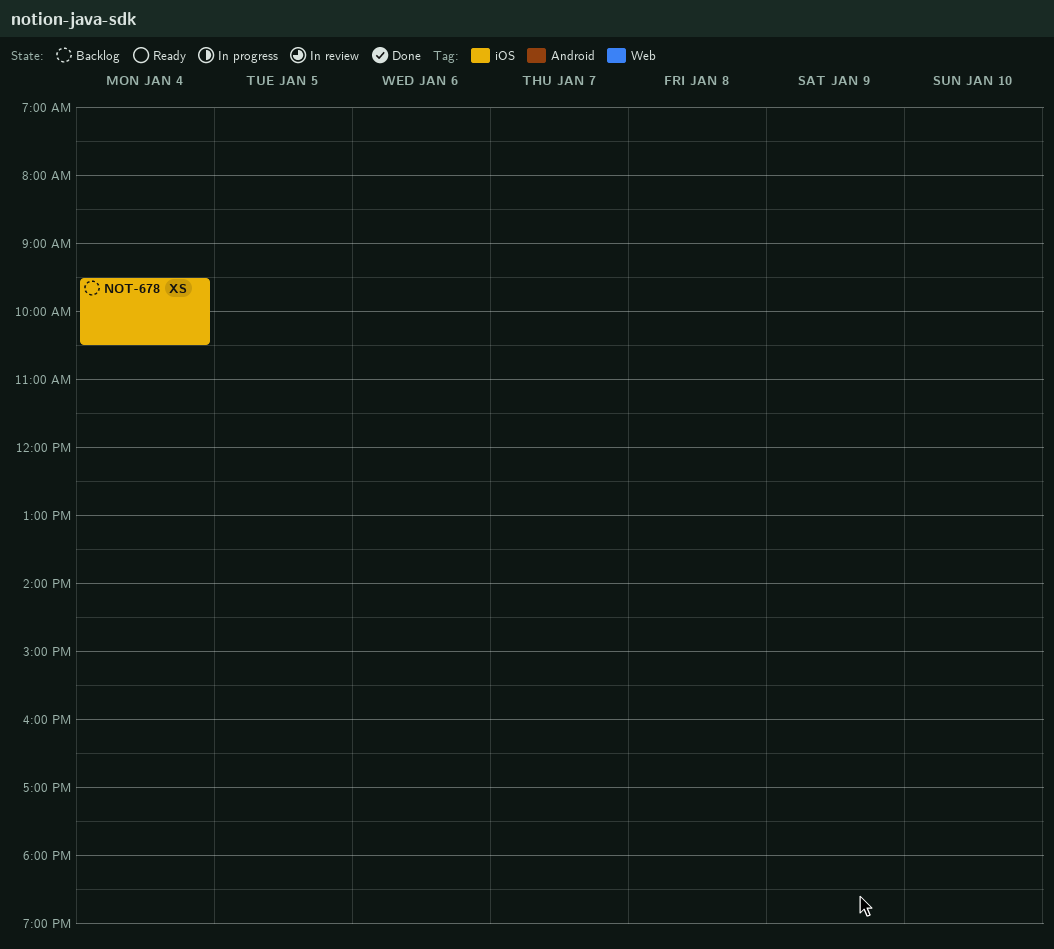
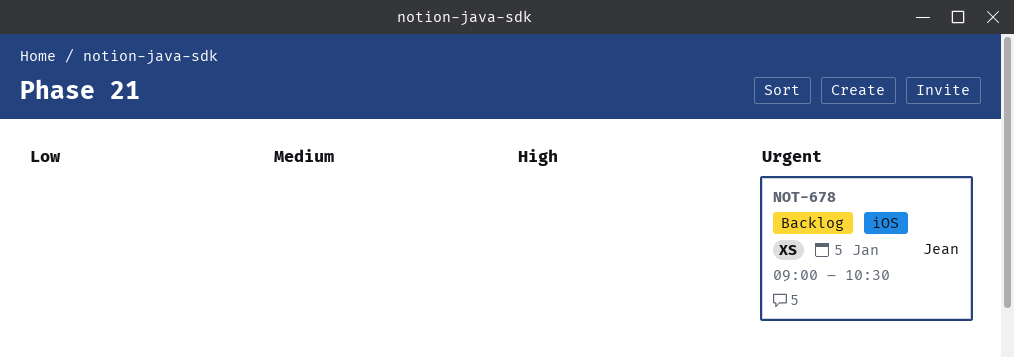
NOT-678, day: Jan 4 -> Jan 5
NOT-678, begins: 09:30 -> 09:00

